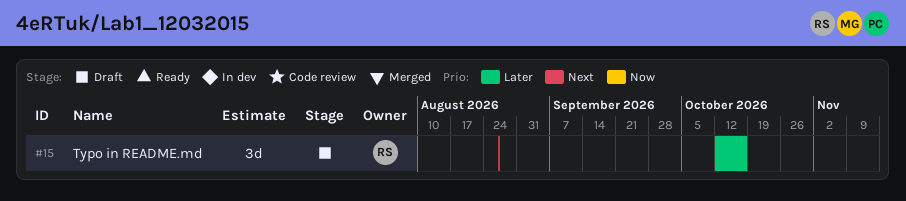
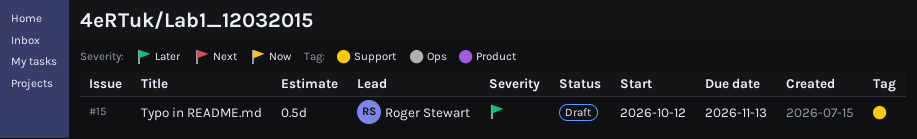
#15, estimate: 3d -> 0.5d
#15, due: Oct 16 -> Nov 13

